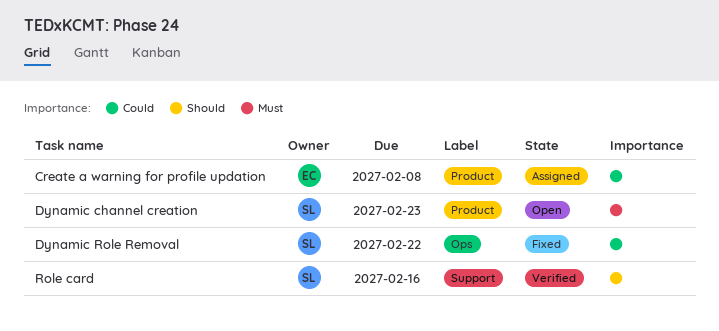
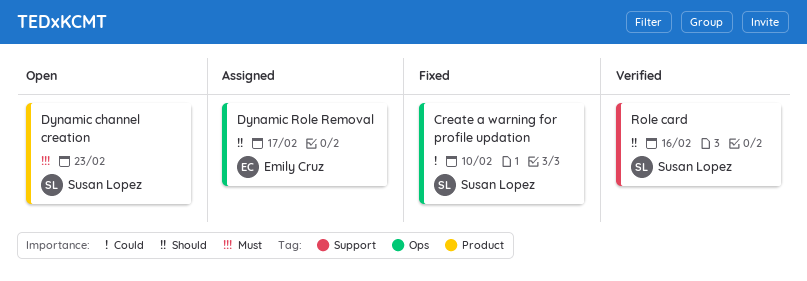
Create a warning for profile updation, status: Assigned -> Fixed
Create a warning for profile updation, owner: Emily Cruz -> Susan Lopez
Create a warning for profile updation, label: Product -> Ops
Create a warning for profile updation, due: Feb 8 -> Feb 10
Dynamic Role Removal, status: Fixed -> Assigned
Dynamic Role Removal, owner: Susan Lopez -> Emily Cruz
Dynamic Role Removal, priority: Could -> Should
Dynamic Role Removal, due: Feb 22 -> Feb 17

